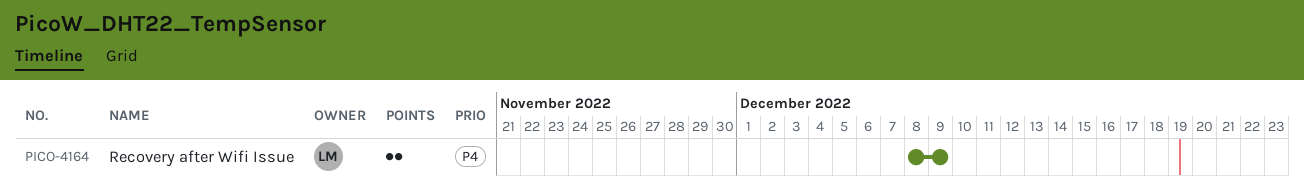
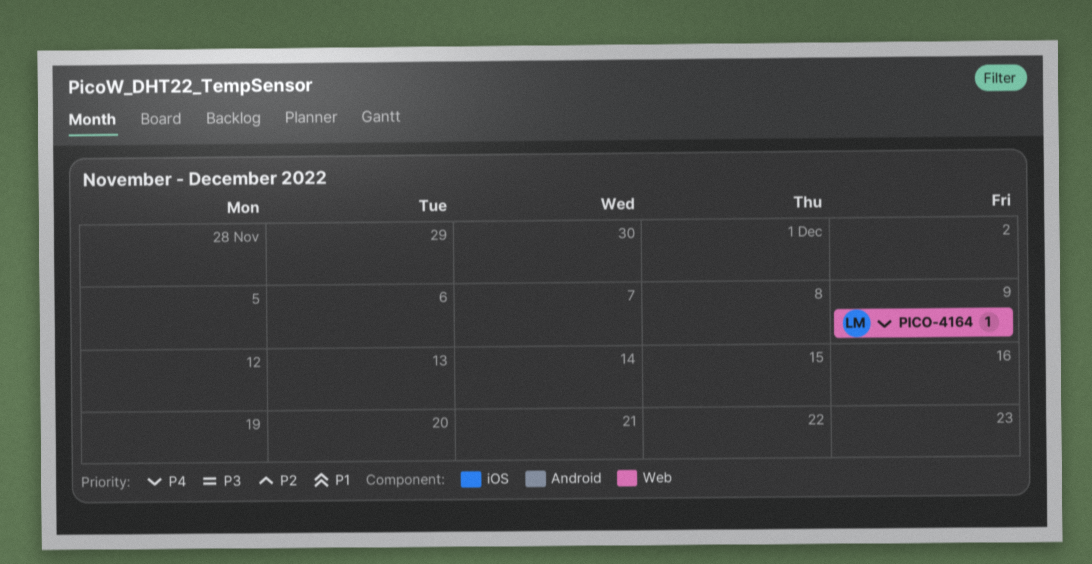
PICO-4164, estimate: 2 -> 1
PICO-4164, start: Dec 8 -> Dec 9

